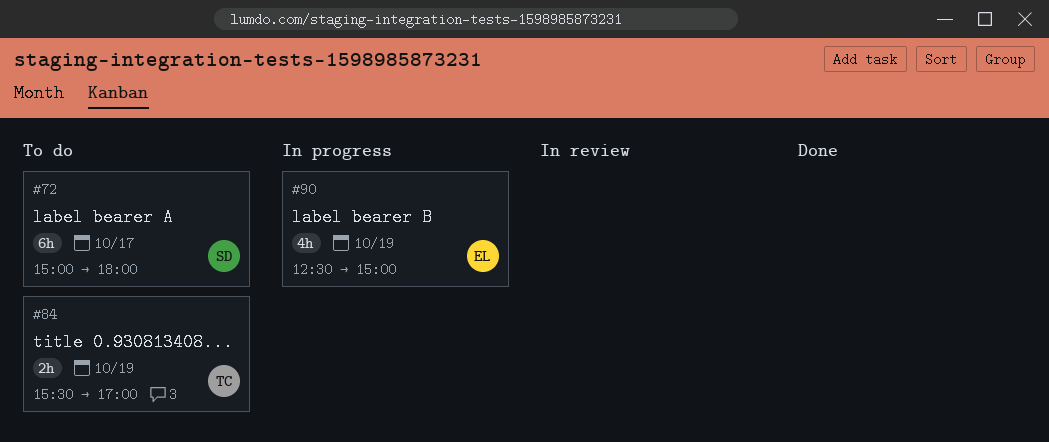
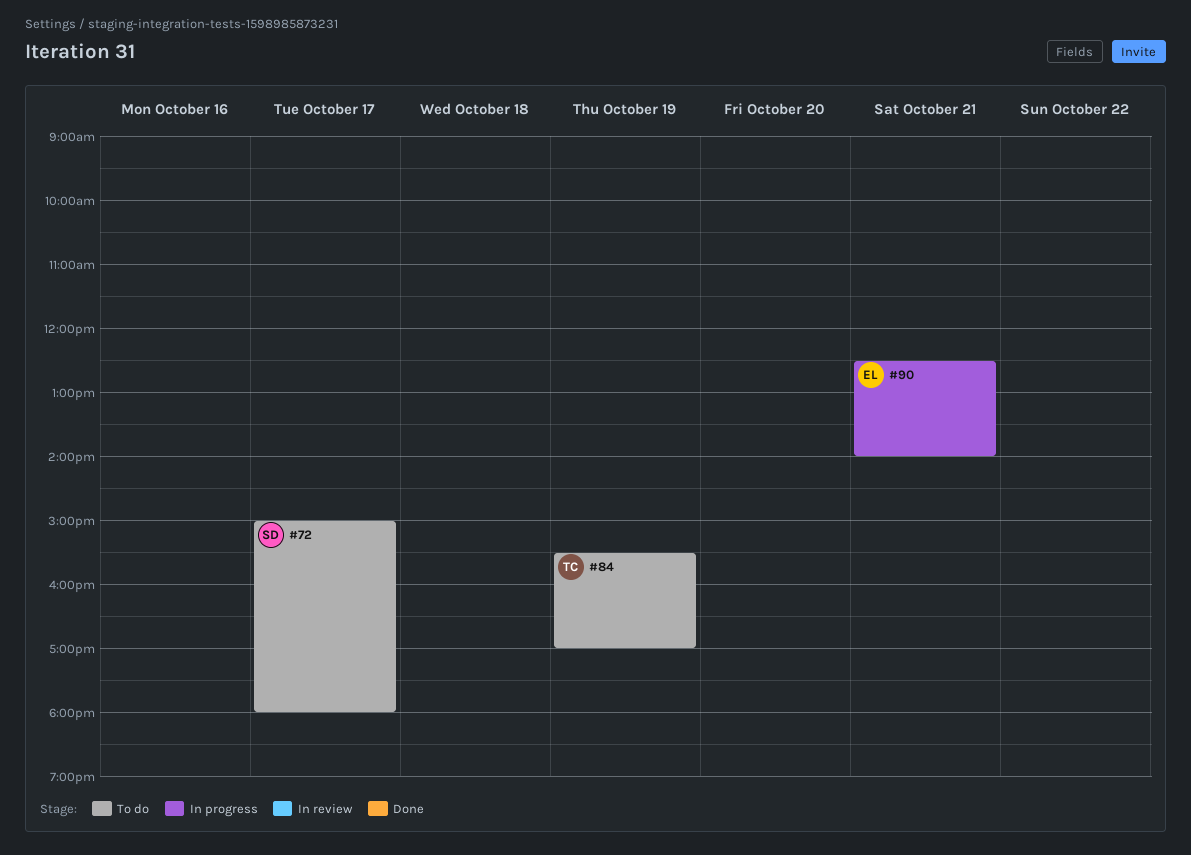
#90, day: Oct 19 -> Oct 21
#90, ends: 15:00 -> 14:00

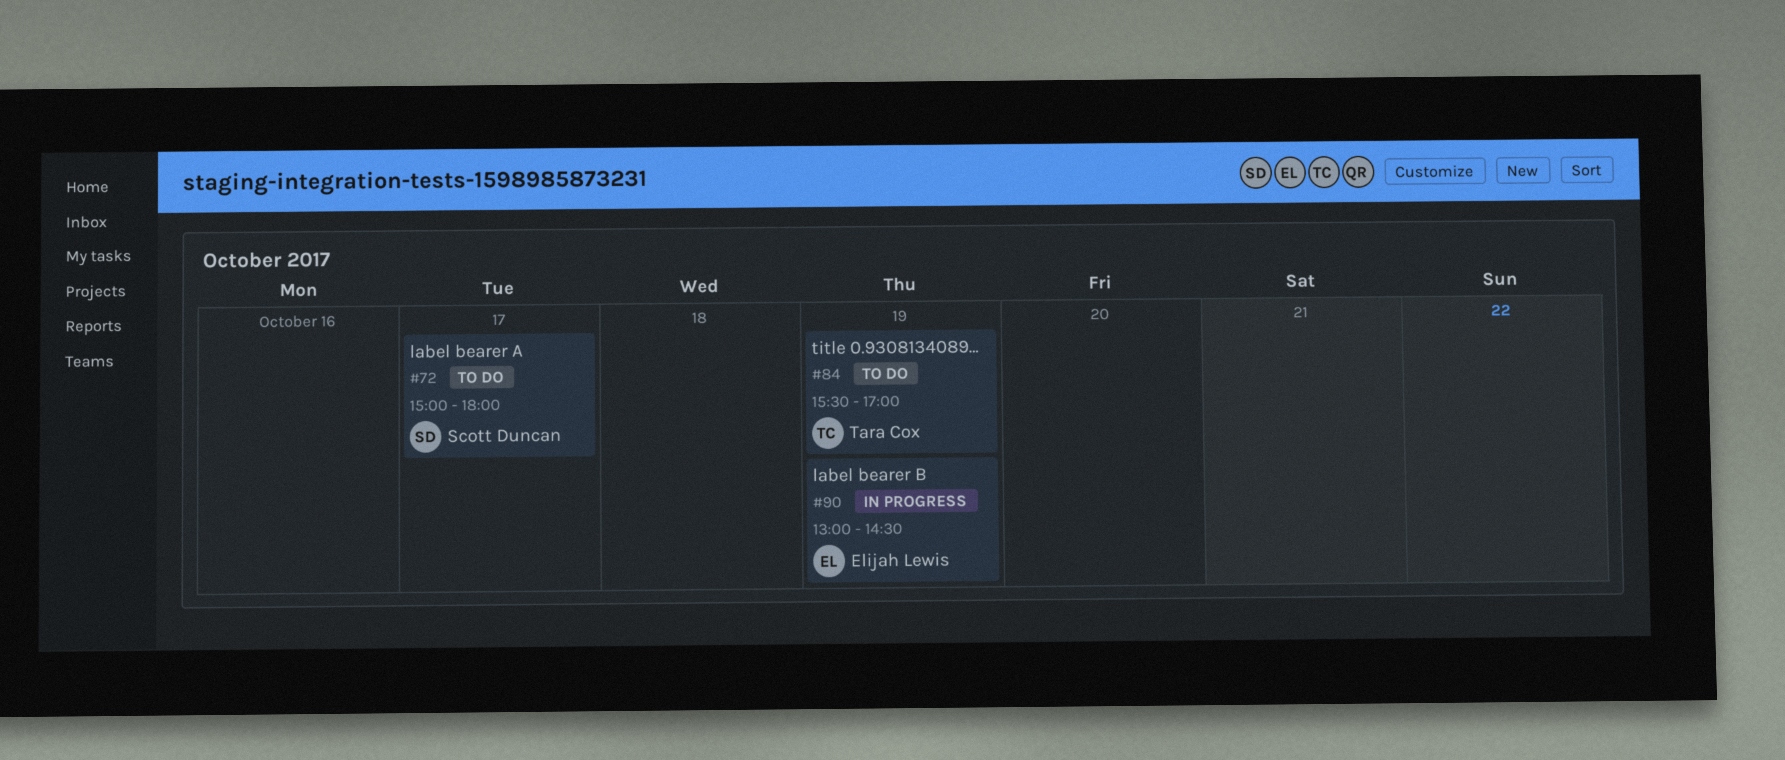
#90, day: Oct 21 -> Oct 19
#90, begins: 12:30 -> 13:00
#90, ends: 14:00 -> 14:30

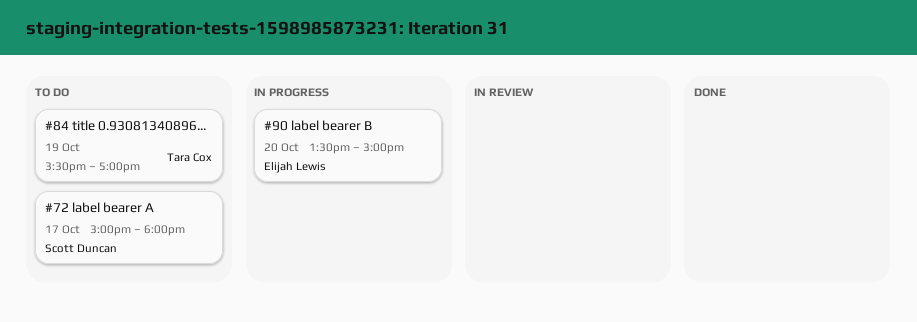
#90, day: Oct 19 -> Oct 20
#90, begins: 13:00 -> 13:30
#90, ends: 14:30 -> 15:00

